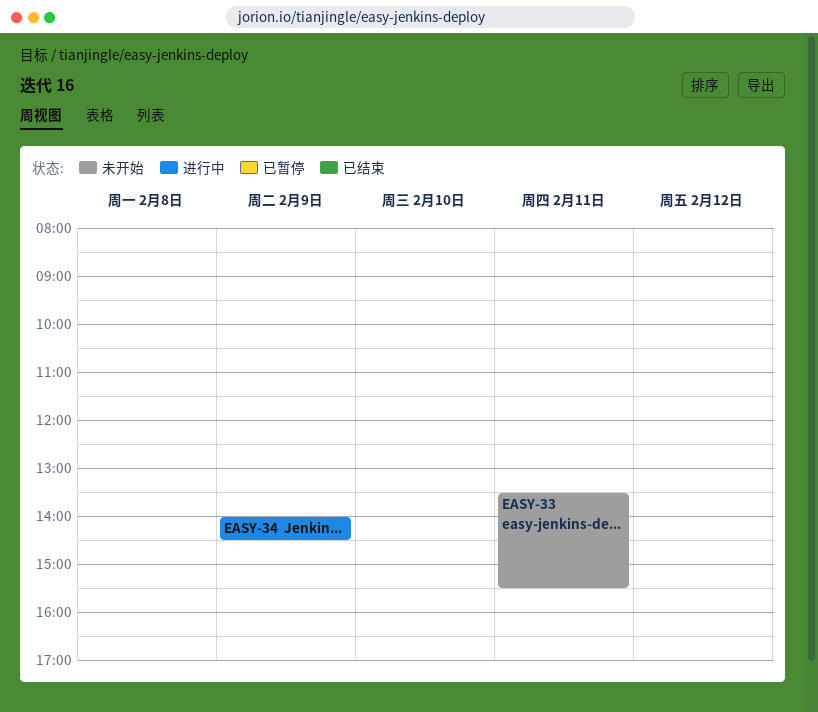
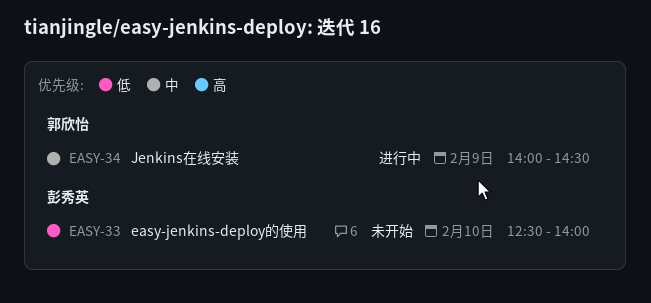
EASY-33, day: Feb 11 -> Feb 10
EASY-33, begins: 13:30 -> 12:30
EASY-33, ends: 15:30 -> 14:00

